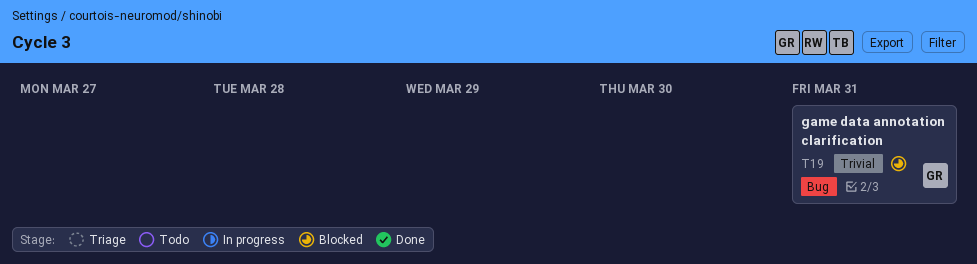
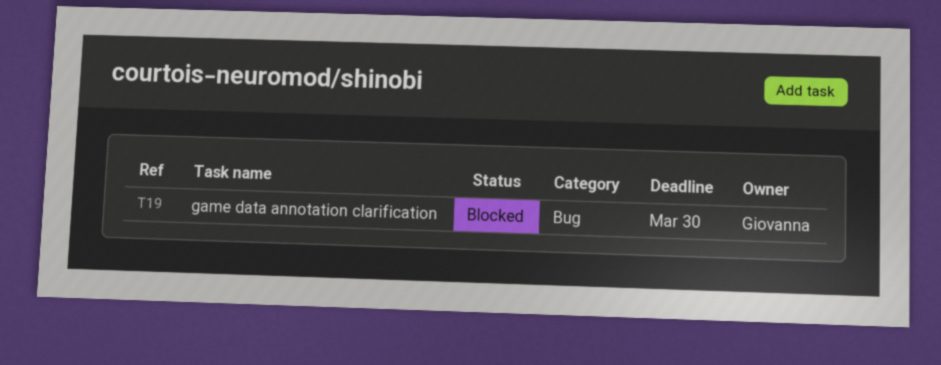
T19, due: Mar 31 -> Mar 30

